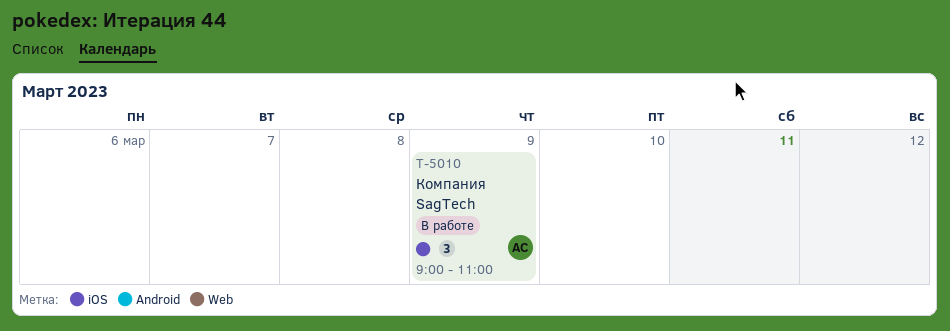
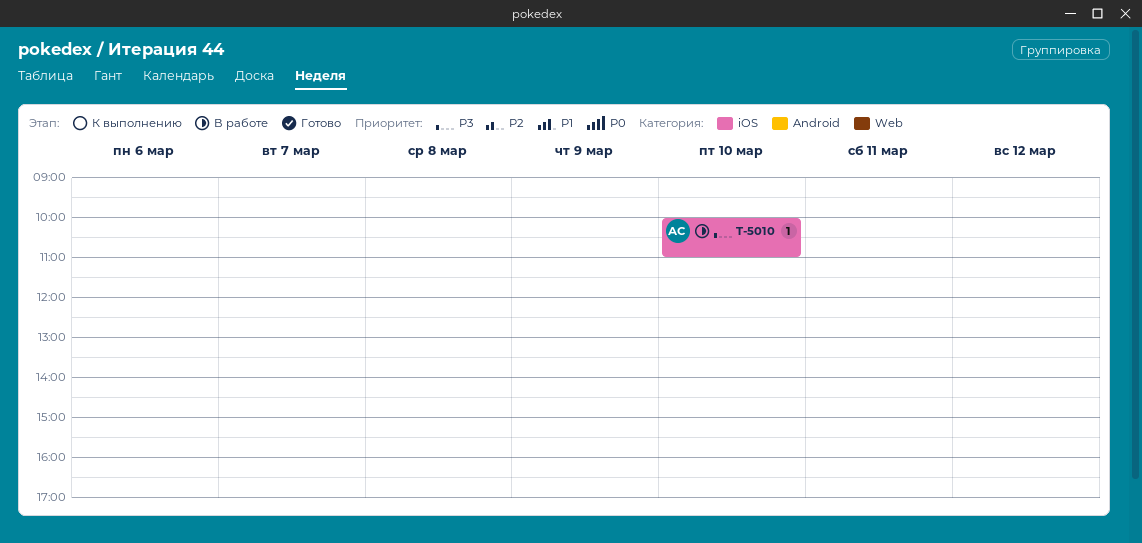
T-5010, estimate: 3 -> 1
T-5010, day: Mar 9 -> Mar 10
T-5010, begins: 09:00 -> 10:00

